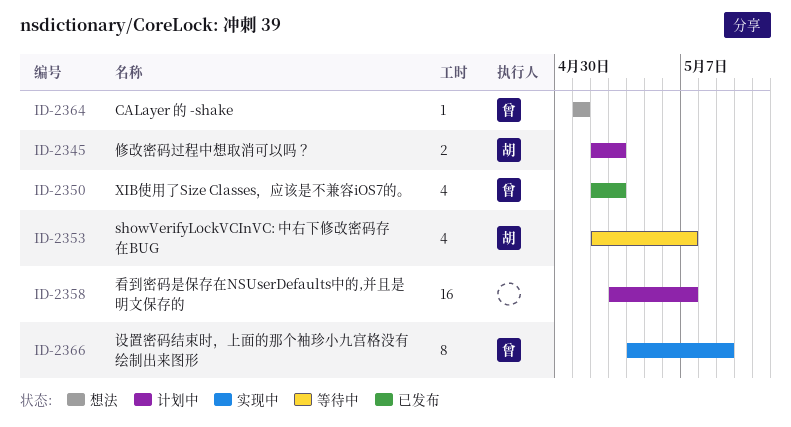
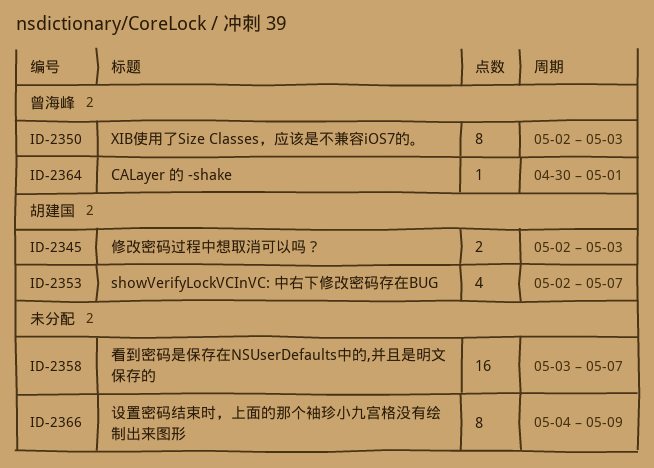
ID-2350, estimate: 4 -> 8
ID-2364, start: May 1 -> Apr 30
ID-2366, owner: 曾海峰 -> none

